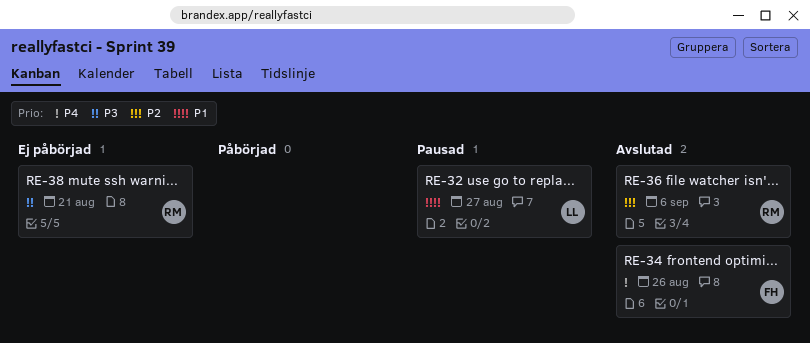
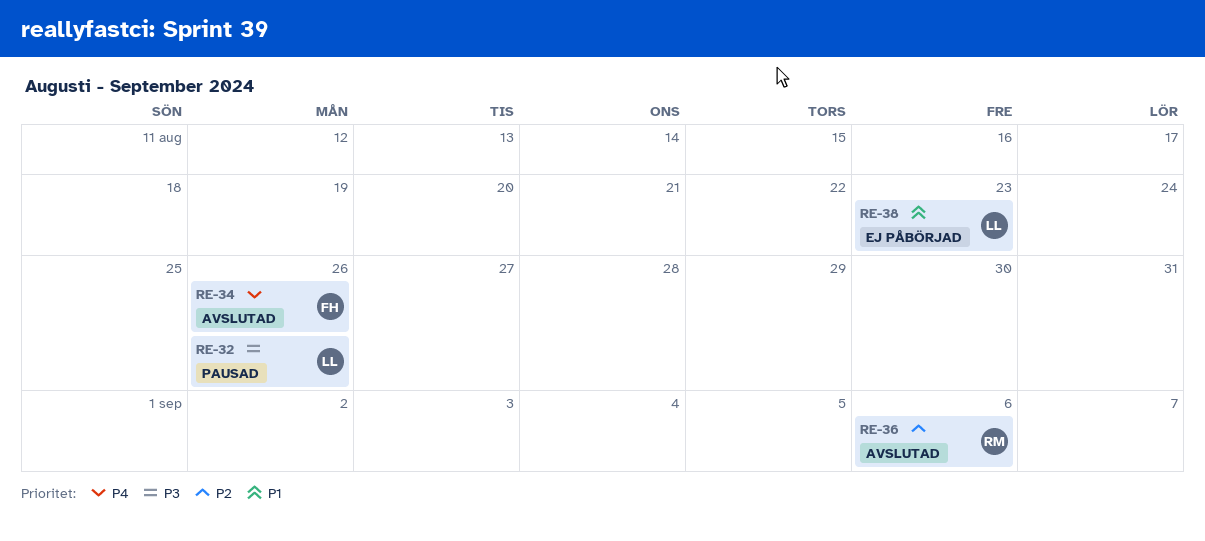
RE-32, priority: P1 -> P3
RE-32, due: Aug 27 -> Aug 26
RE-38, owner: RM -> LL
RE-38, priority: P3 -> P1
RE-38, due: Aug 21 -> Aug 23

